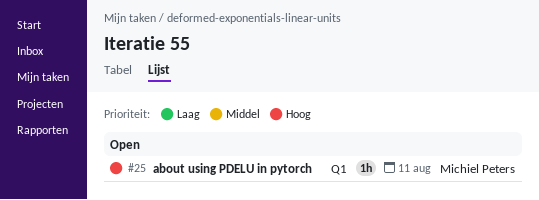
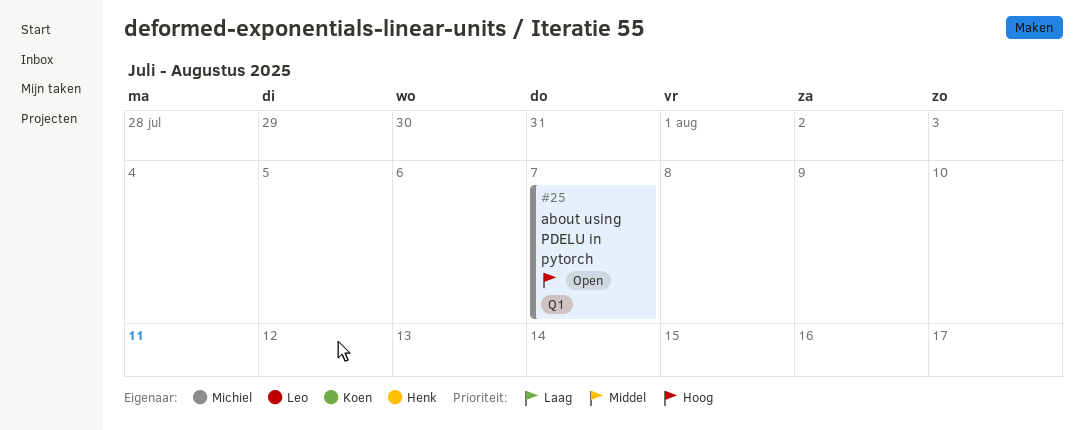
#25, due: Aug 11 -> Aug 7

